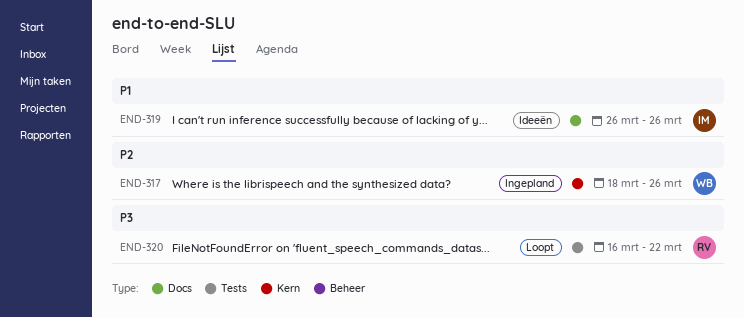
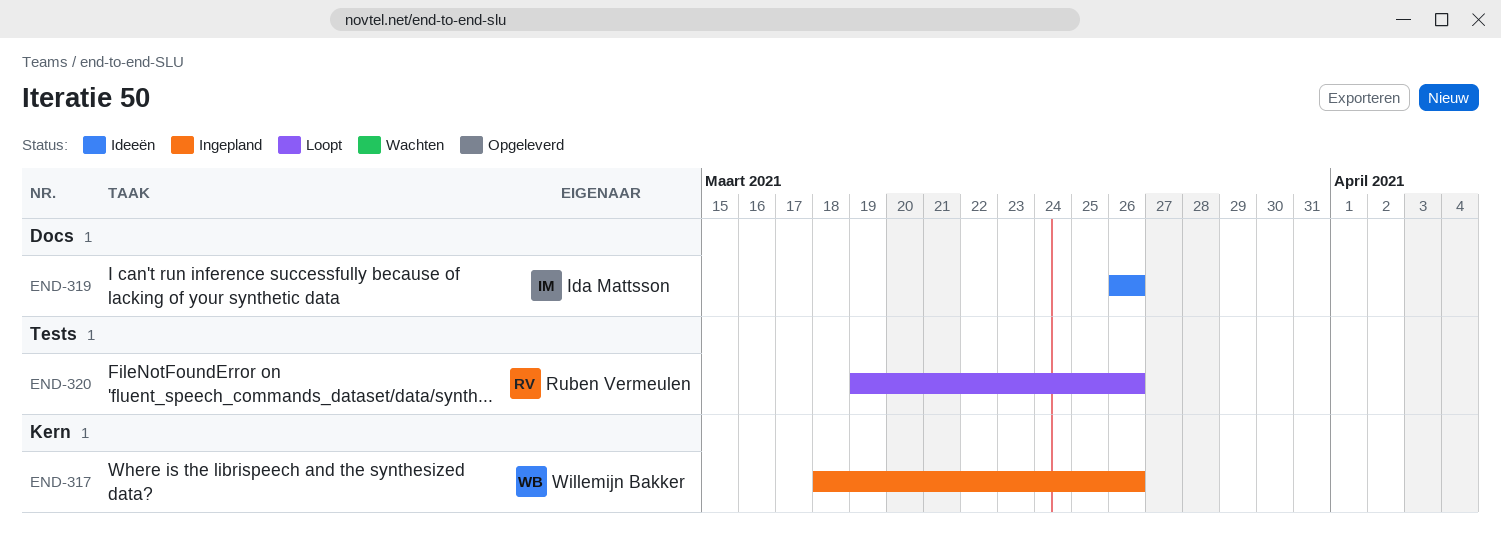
END-320, start: Mar 16 -> Mar 19
END-320, due: Mar 22 -> Mar 26

